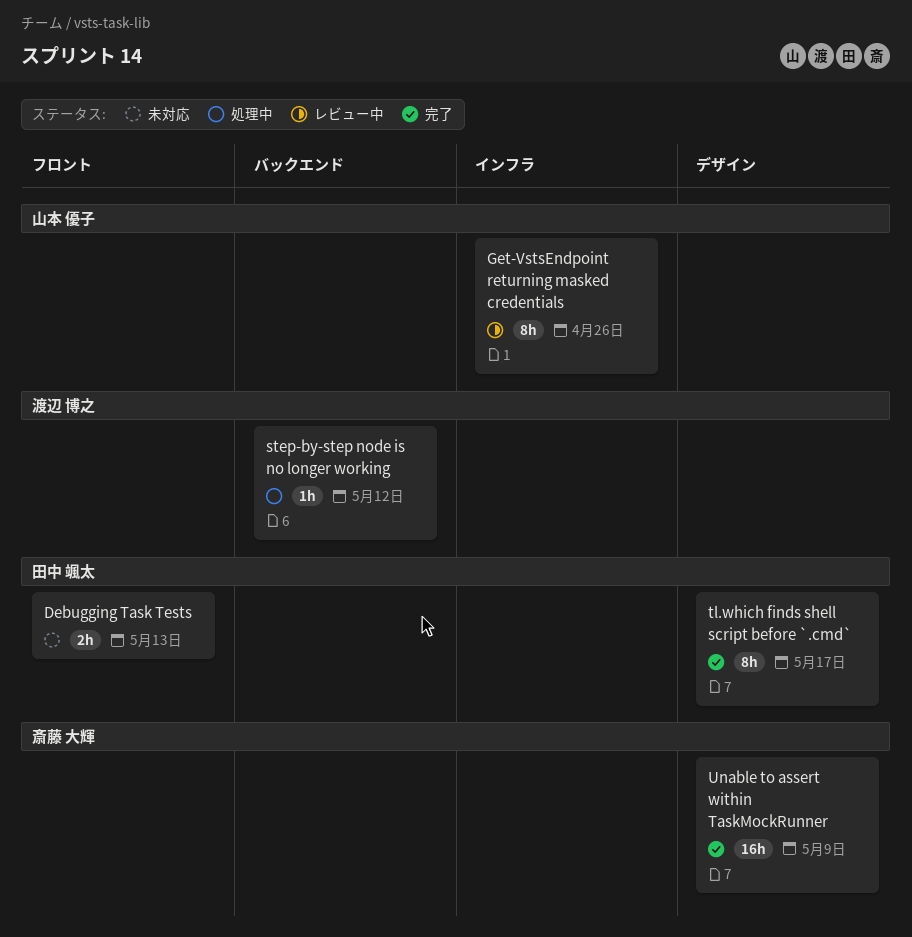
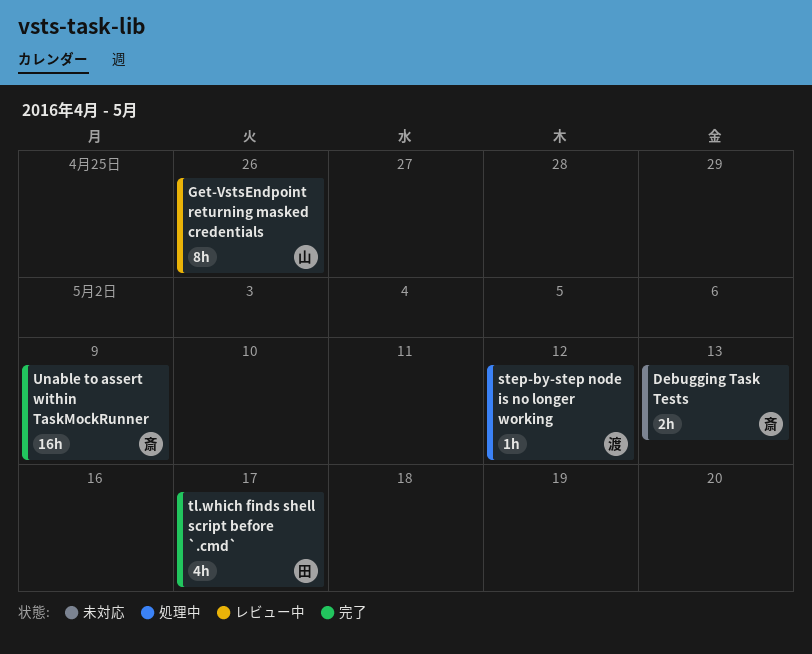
Debugging Task Tests, owner: 田中 颯太 -> 斎藤 大輝
tl.which finds shell script before `.cmd`, estimate: 8h -> 4h

